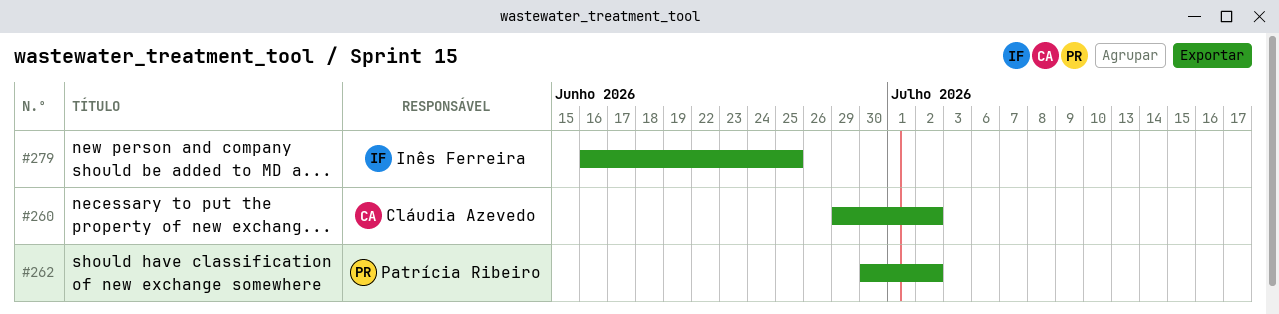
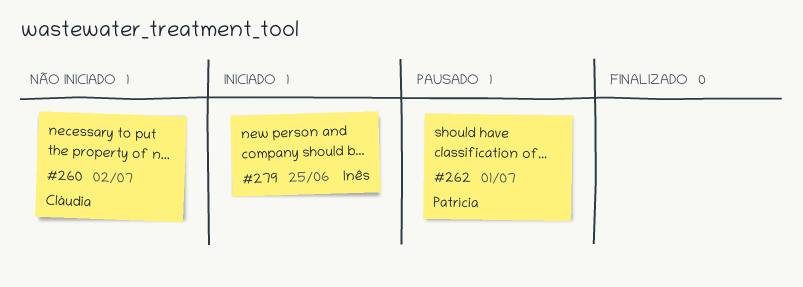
#262, due: Jul 2 -> Jul 1

